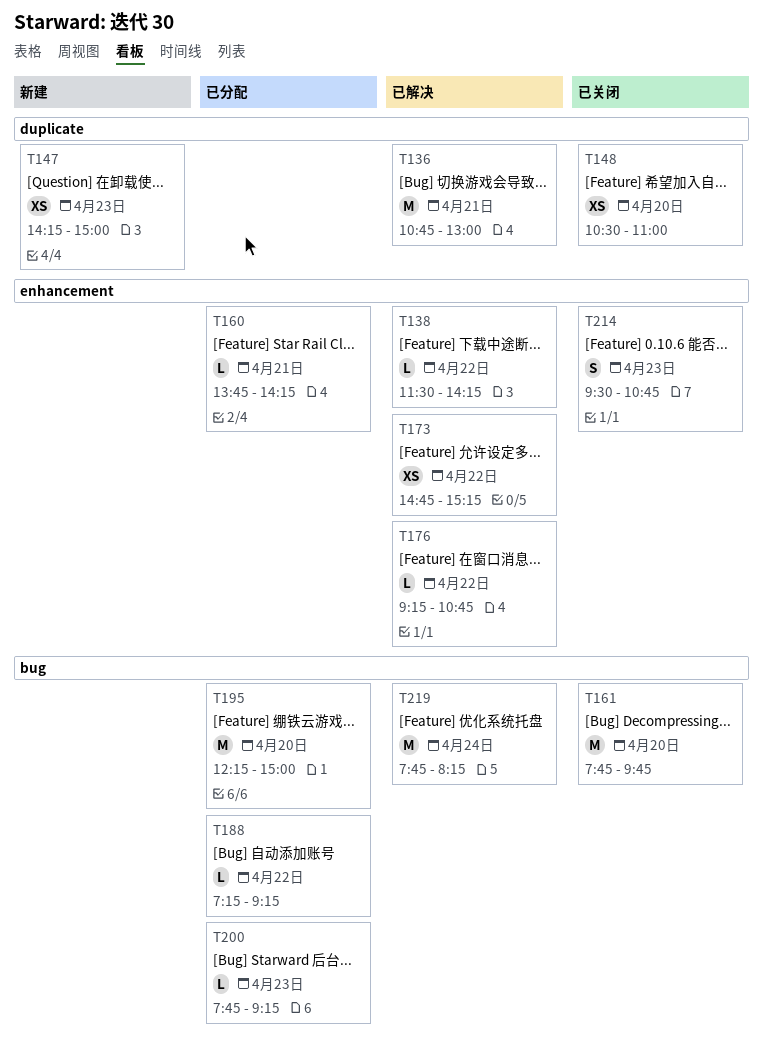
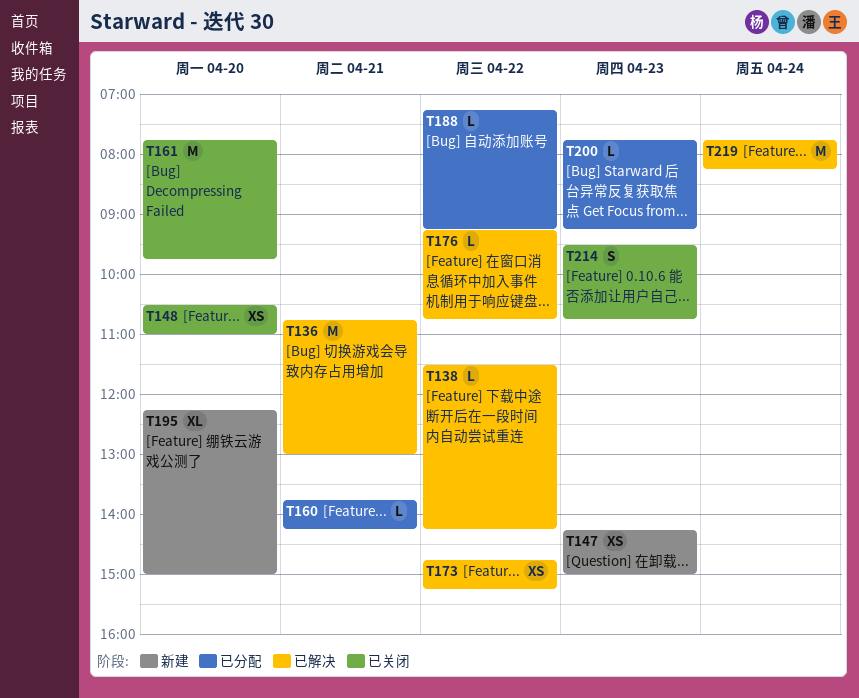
T195, status: 已分配 -> 新建
T195, estimate: M -> XL

